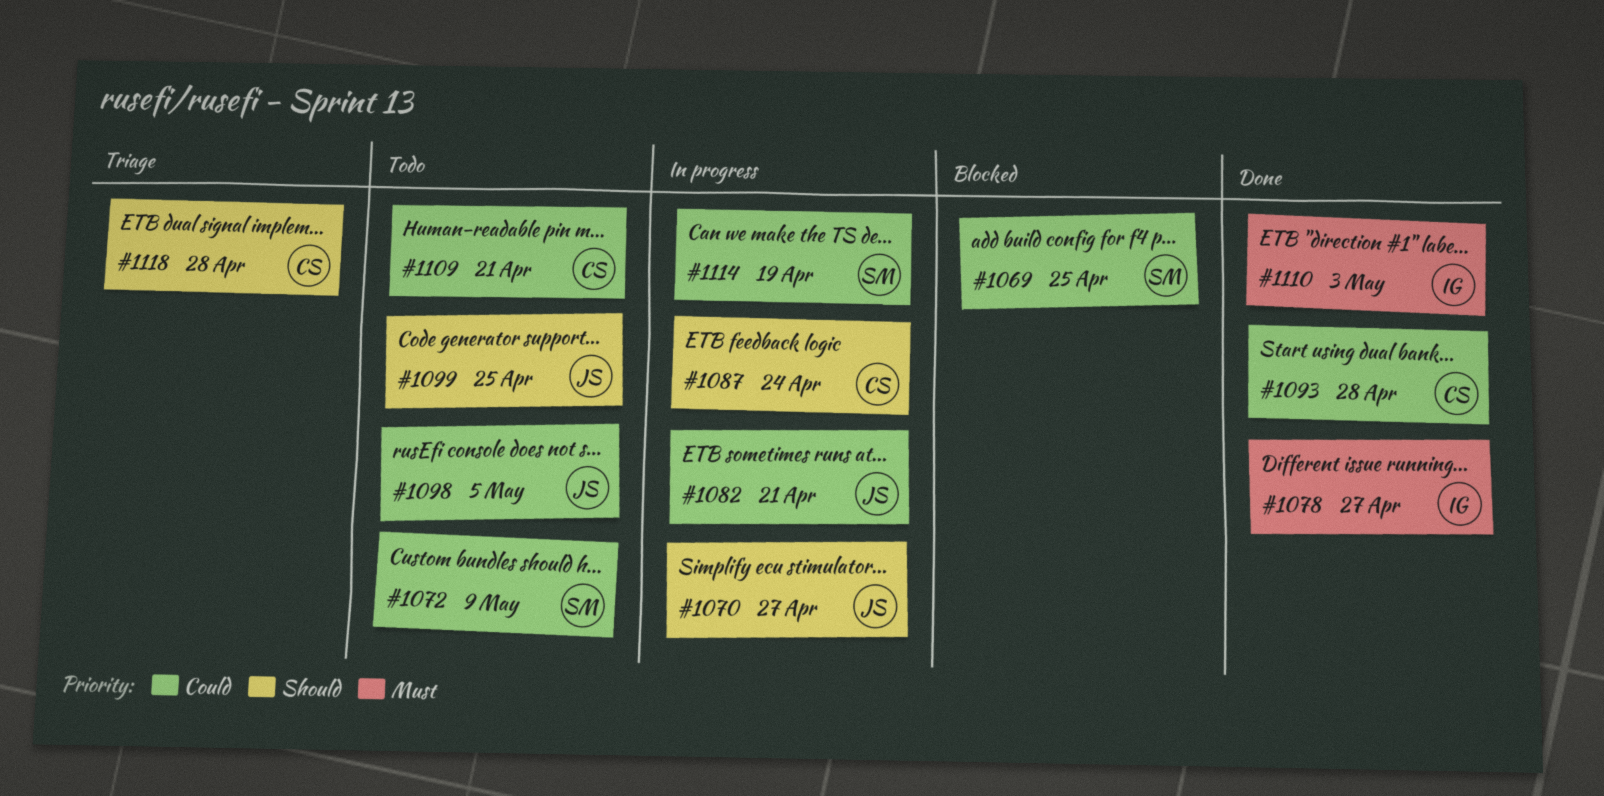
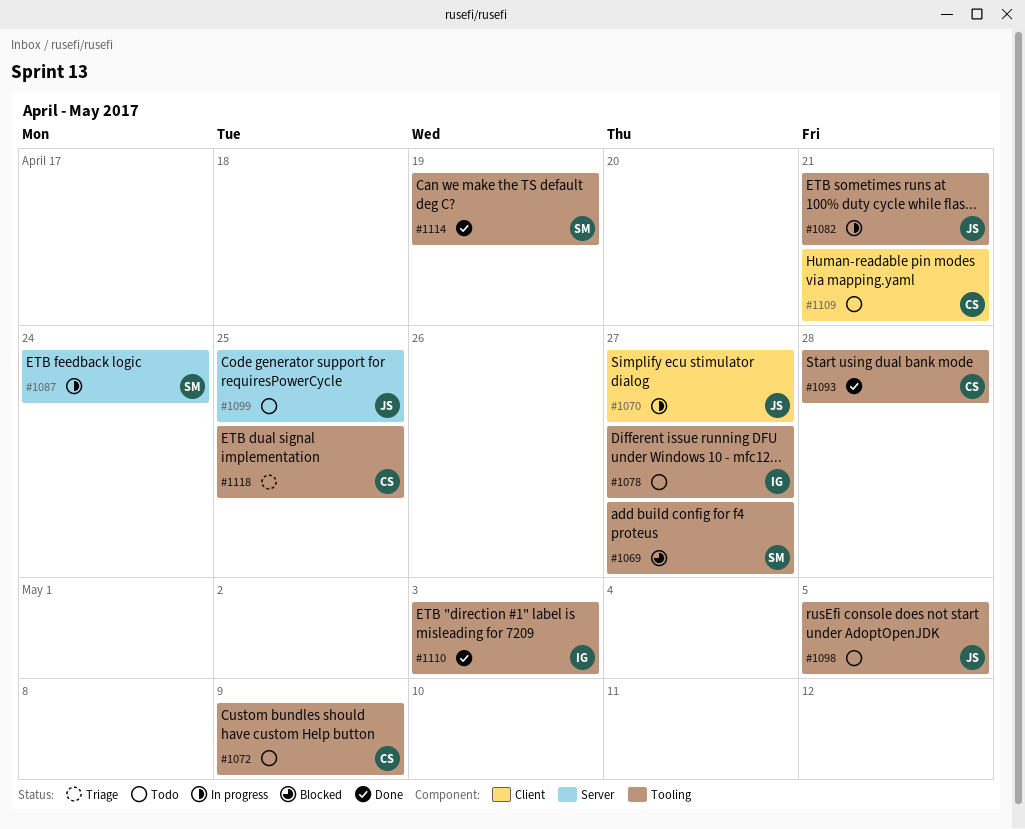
#1069, due: Apr 25 -> Apr 27
#1072, owner: SM -> CS
#1078, status: Done -> Todo
#1087, owner: CS -> SM
#1114, status: In progress -> Done
#1118, due: Apr 28 -> Apr 25

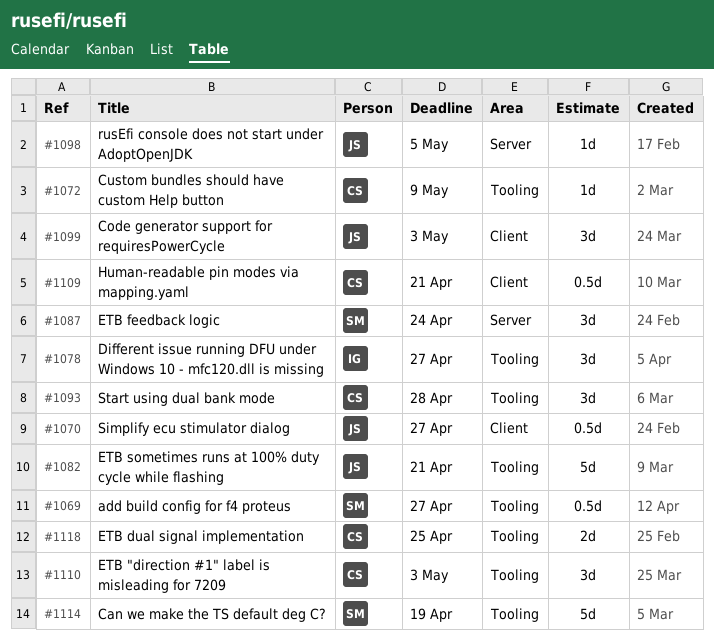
#1098, label: Tooling -> Server
#1099, label: Server -> Client
#1099, due: Apr 25 -> May 3
#1110, owner: IG -> CS

